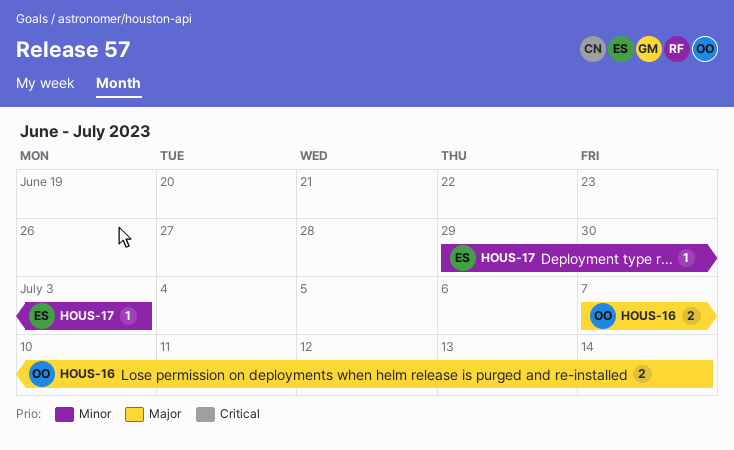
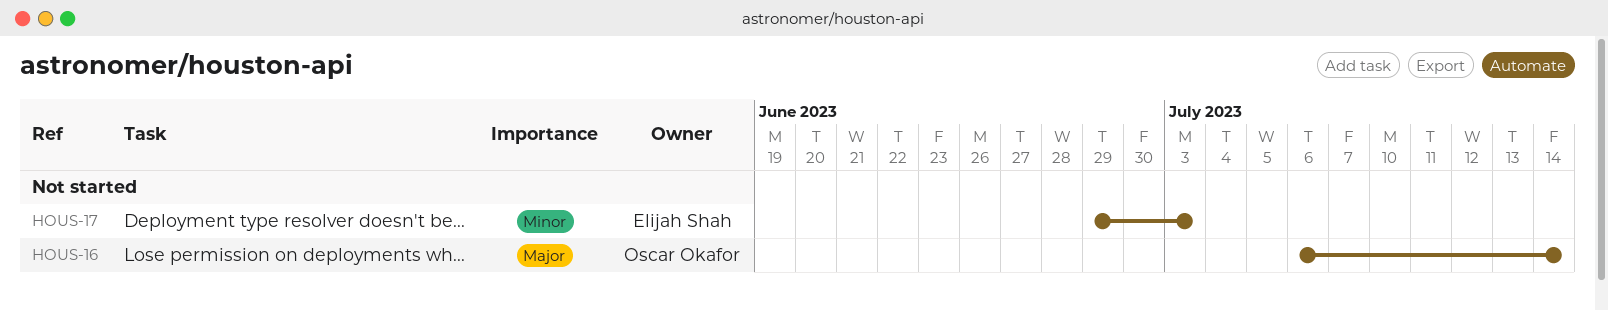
HOUS-16, start: Jul 7 -> Jul 6

